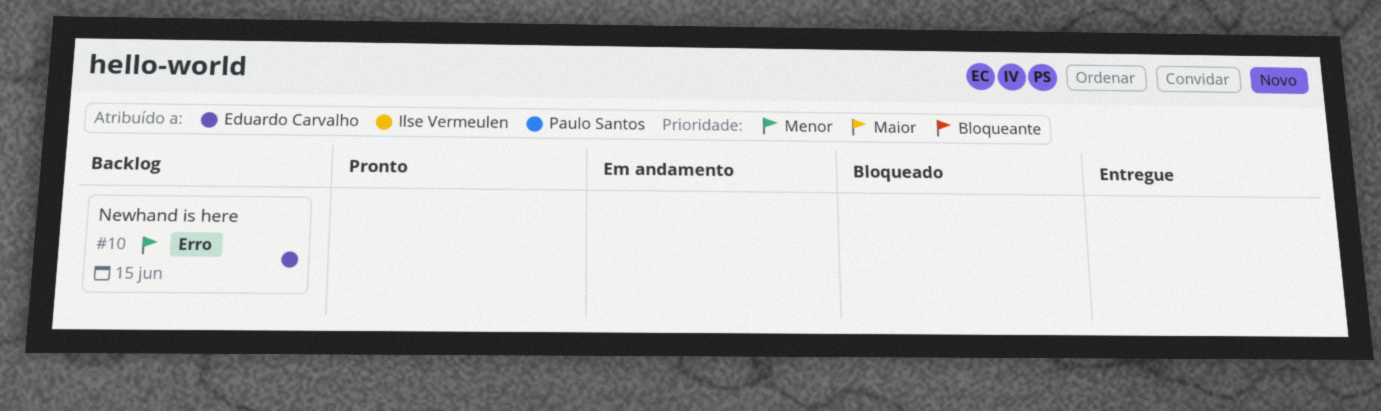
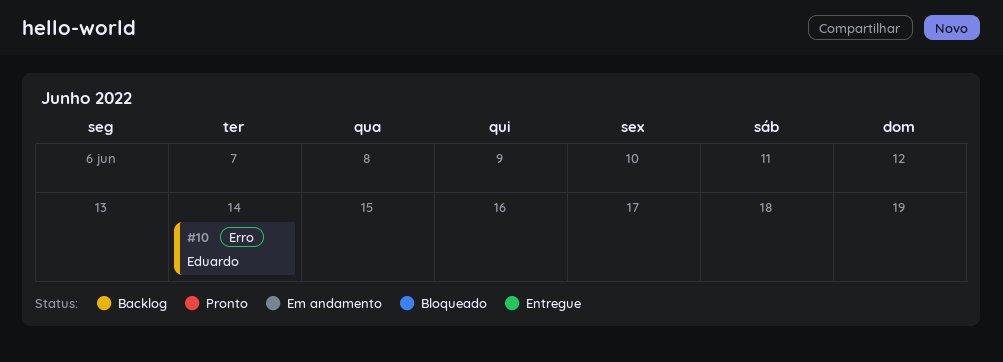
#10, due: Jun 15 -> Jun 14

